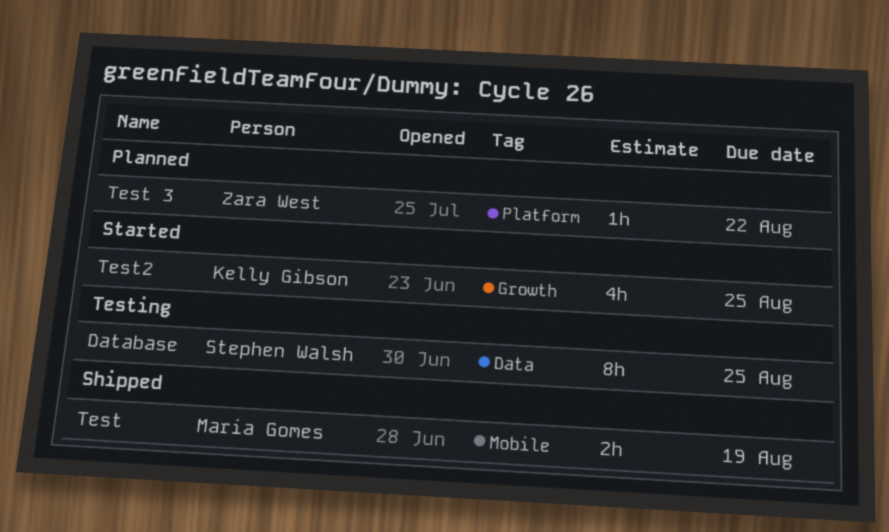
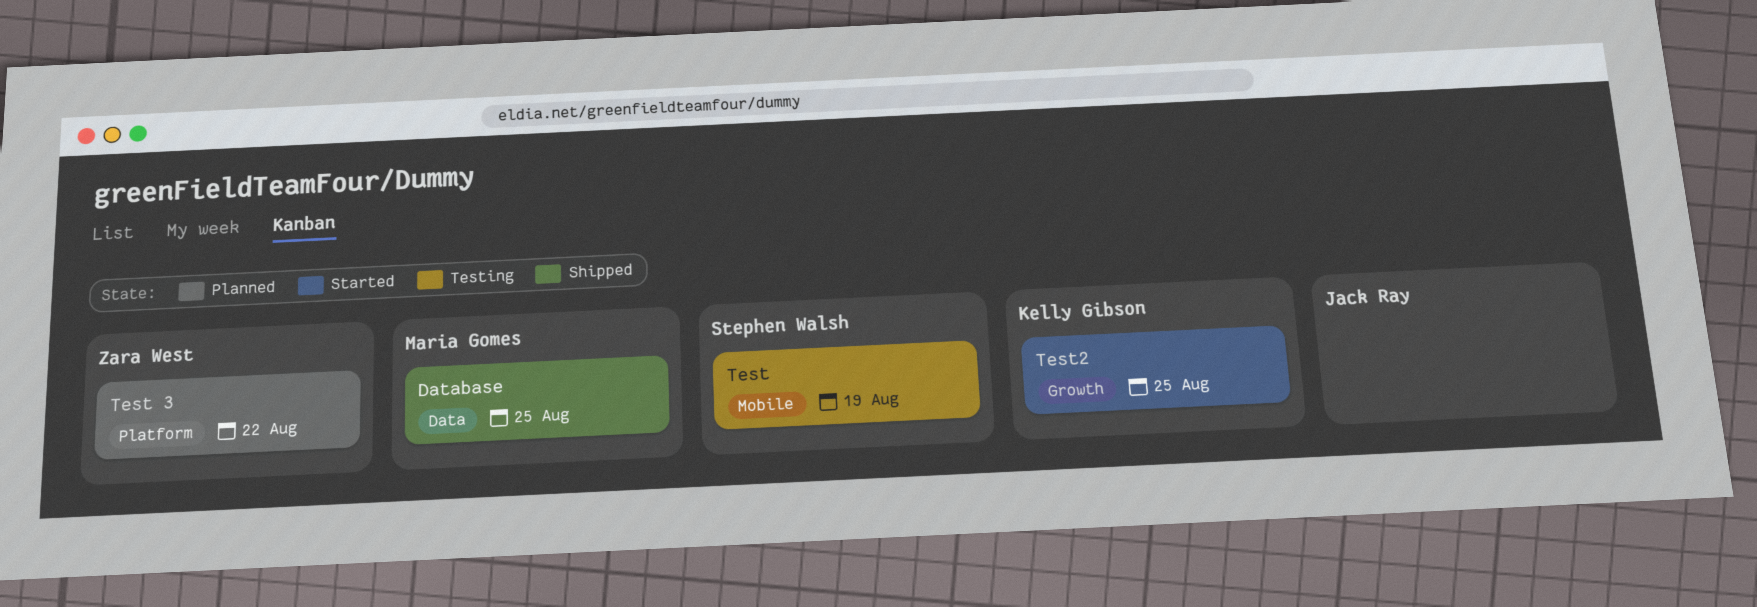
Database, status: Testing -> Shipped
Database, owner: Stephen Walsh -> Maria Gomes
Test, status: Shipped -> Testing
Test, owner: Maria Gomes -> Stephen Walsh

